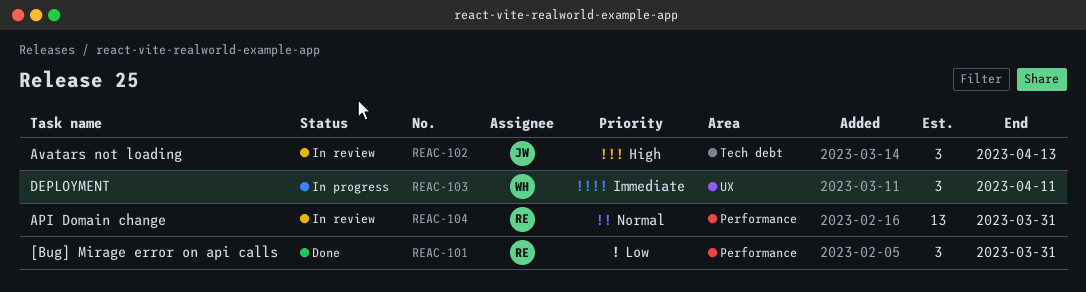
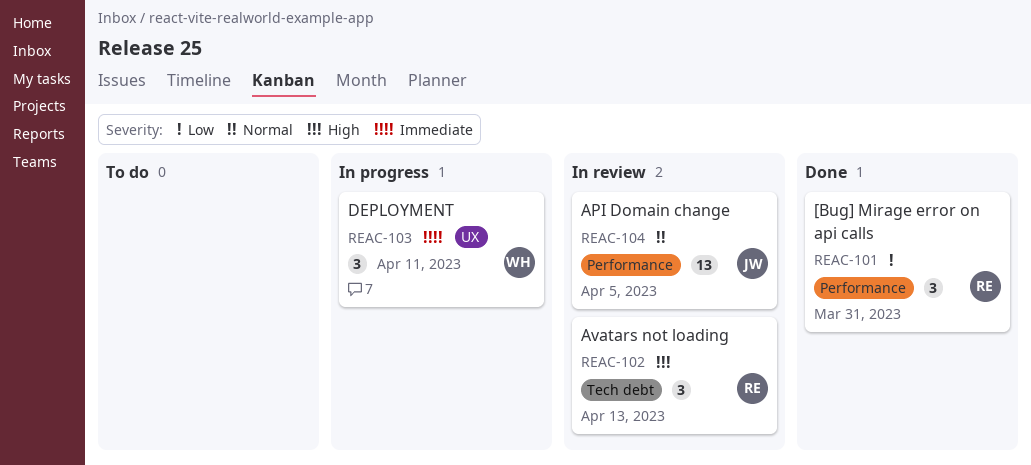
REAC-102, owner: JW -> RE
REAC-104, owner: RE -> JW
REAC-104, due: Mar 31 -> Apr 5

